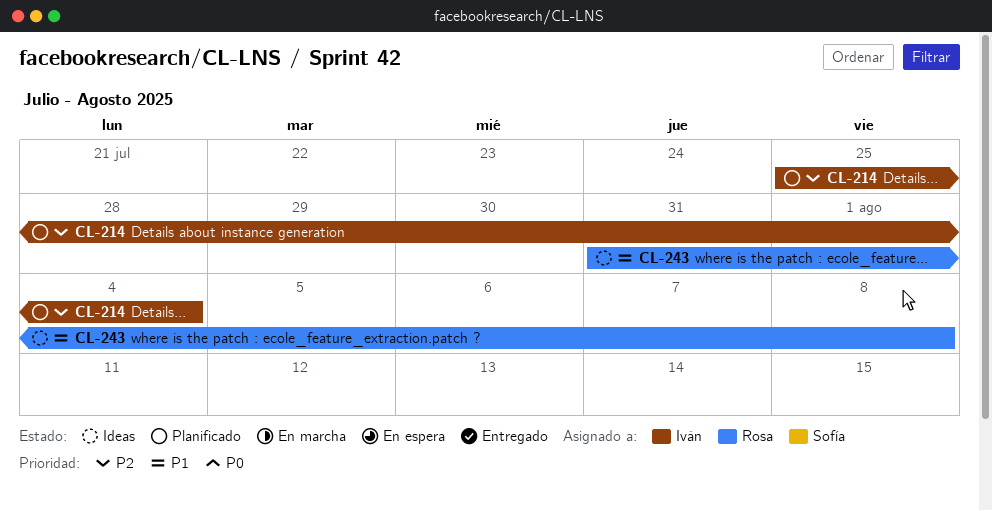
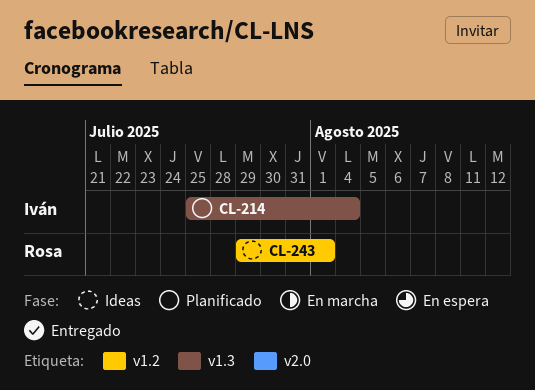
CL-243, start: Jul 31 -> Jul 29
CL-243, due: Aug 8 -> Aug 1

